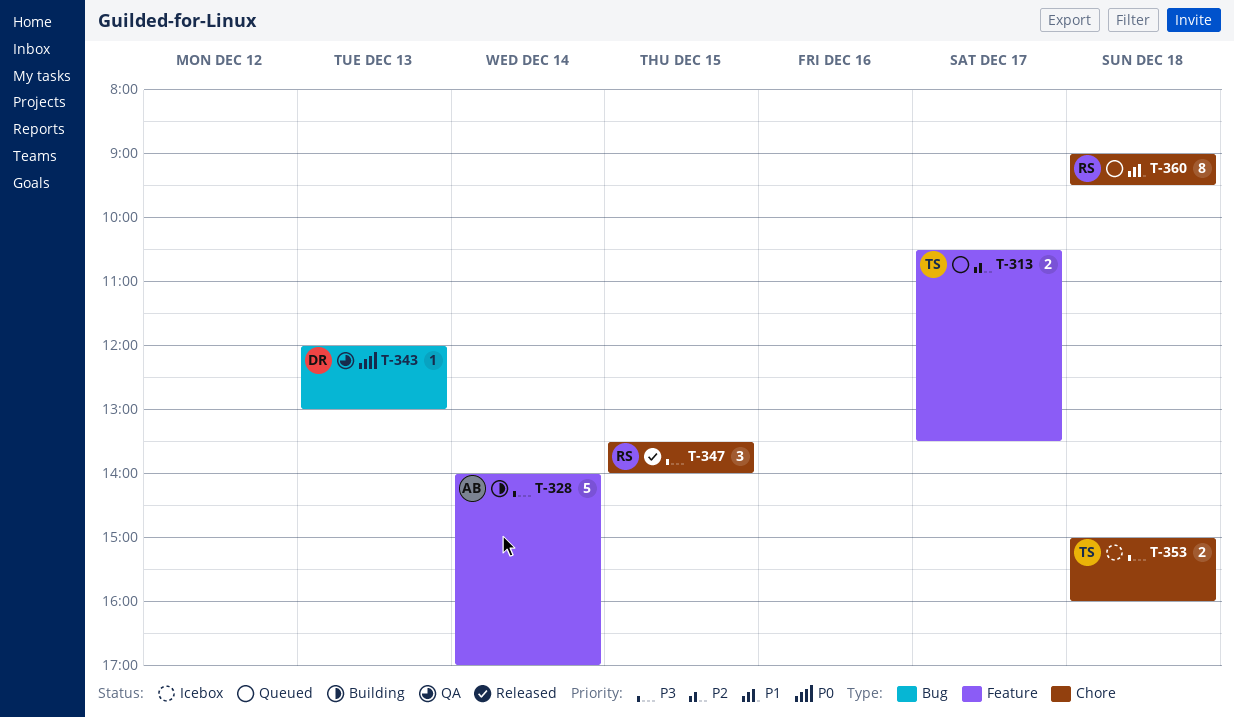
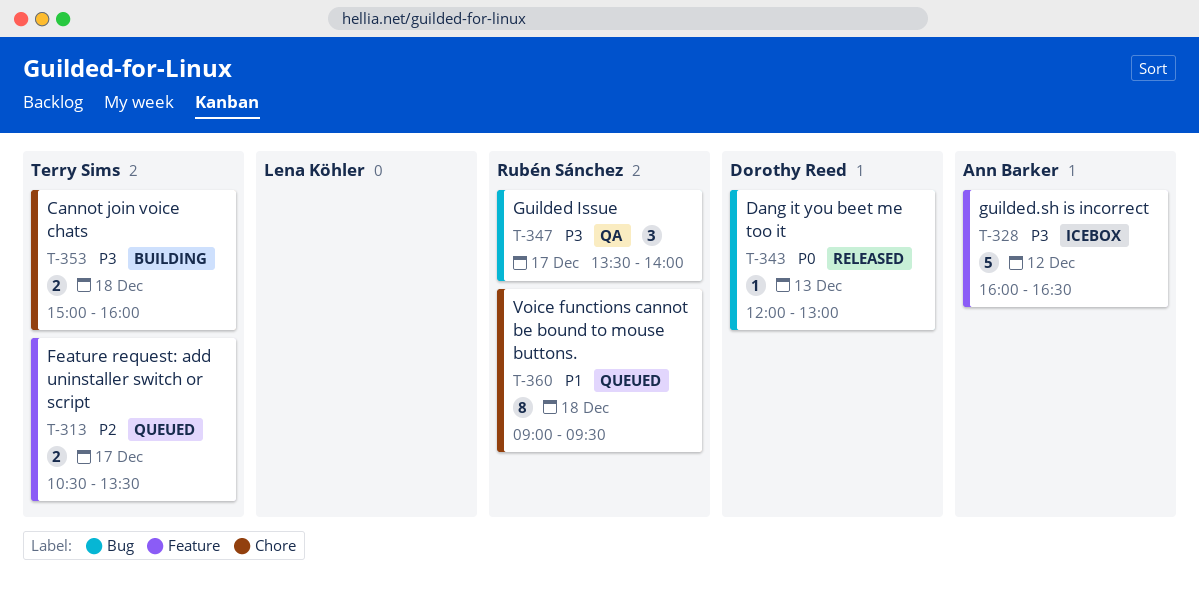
T-328, status: Building -> Icebox
T-328, day: Dec 14 -> Dec 12
T-328, begins: 14:00 -> 16:00
T-328, ends: 17:00 -> 16:30
T-343, status: QA -> Released
T-347, status: Released -> QA
T-347, label: Chore -> Bug
T-347, day: Dec 15 -> Dec 17
T-353, status: Icebox -> Building

